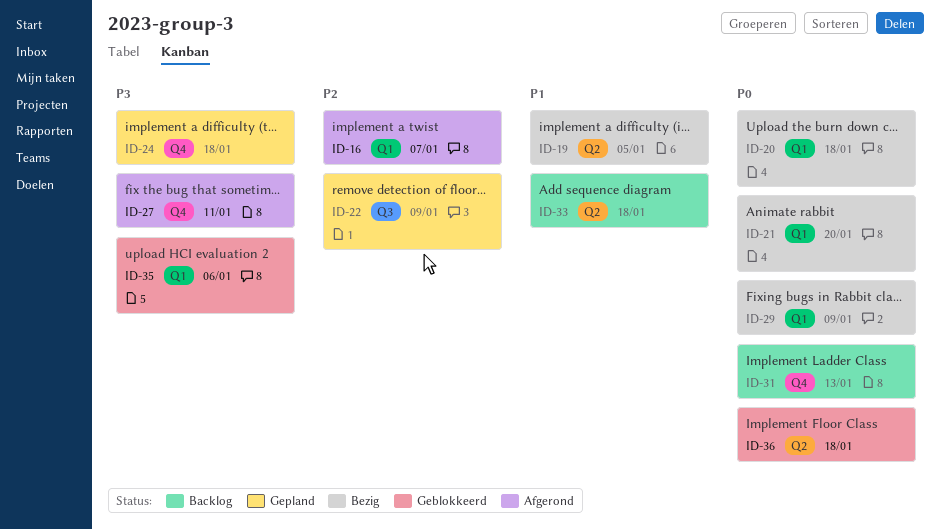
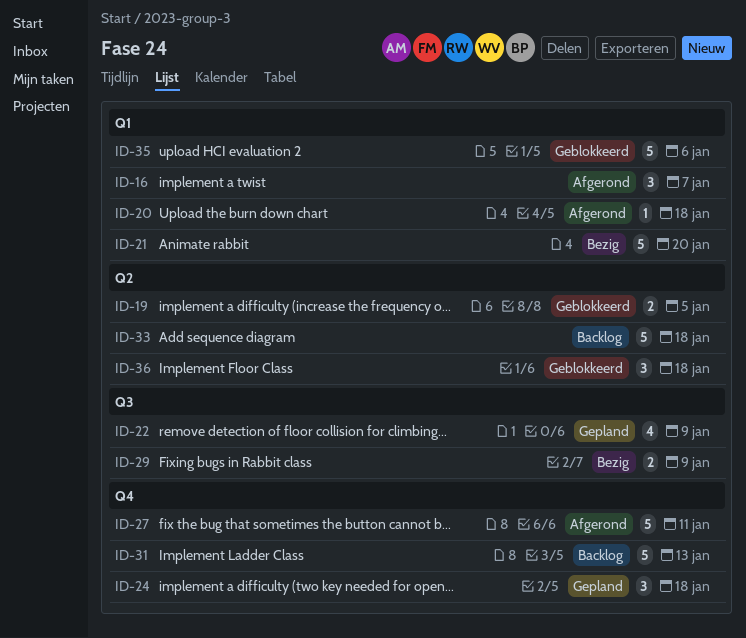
ID-19, status: Bezig -> Geblokkeerd
ID-20, status: Bezig -> Afgerond
ID-29, label: Q1 -> Q3

